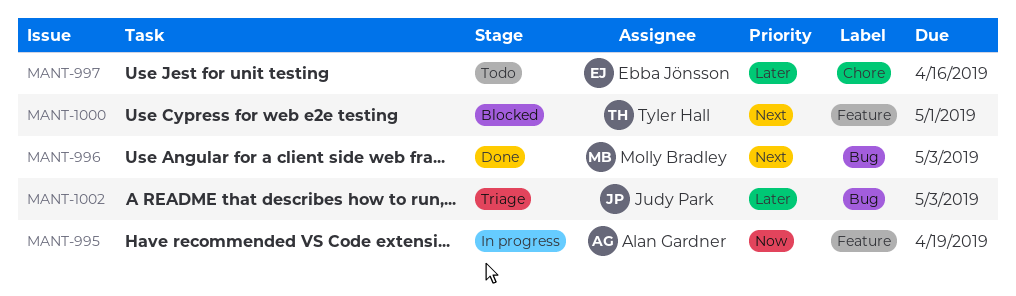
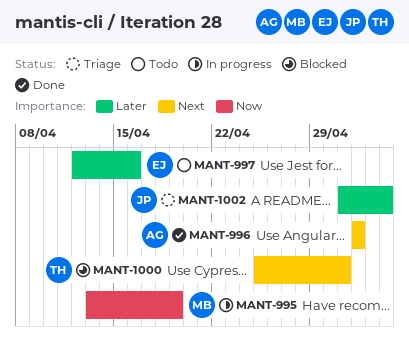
MANT-995, owner: Alan Gardner -> Molly Bradley
MANT-996, owner: Molly Bradley -> Alan Gardner
MANT-996, due: May 3 -> May 2
MANT-1002, due: May 3 -> May 4

